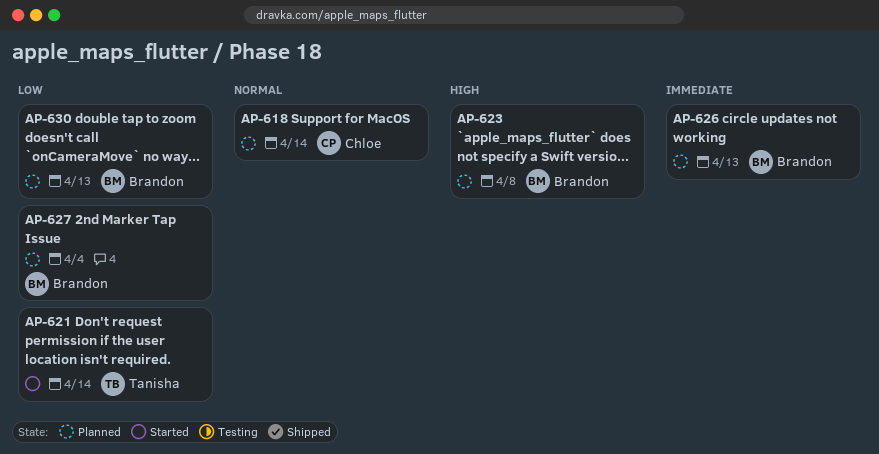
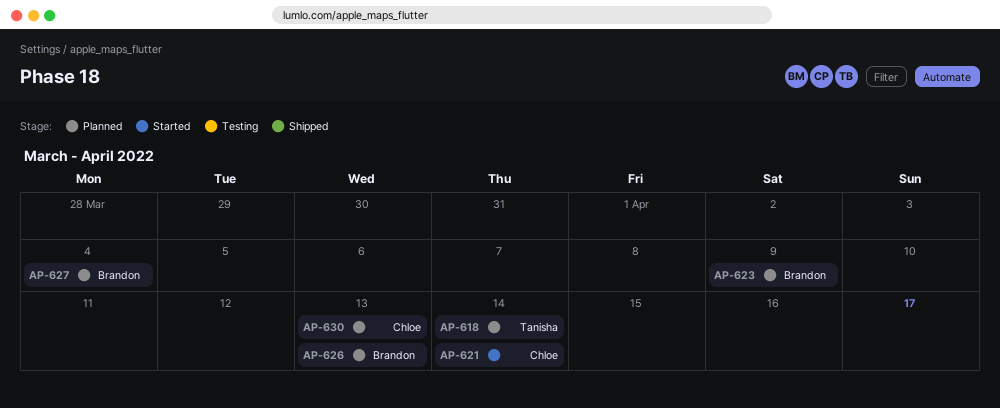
AP-618, owner: Chloe -> Tanisha
AP-621, owner: Tanisha -> Chloe
AP-623, due: Apr 8 -> Apr 9
AP-630, owner: Brandon -> Chloe

